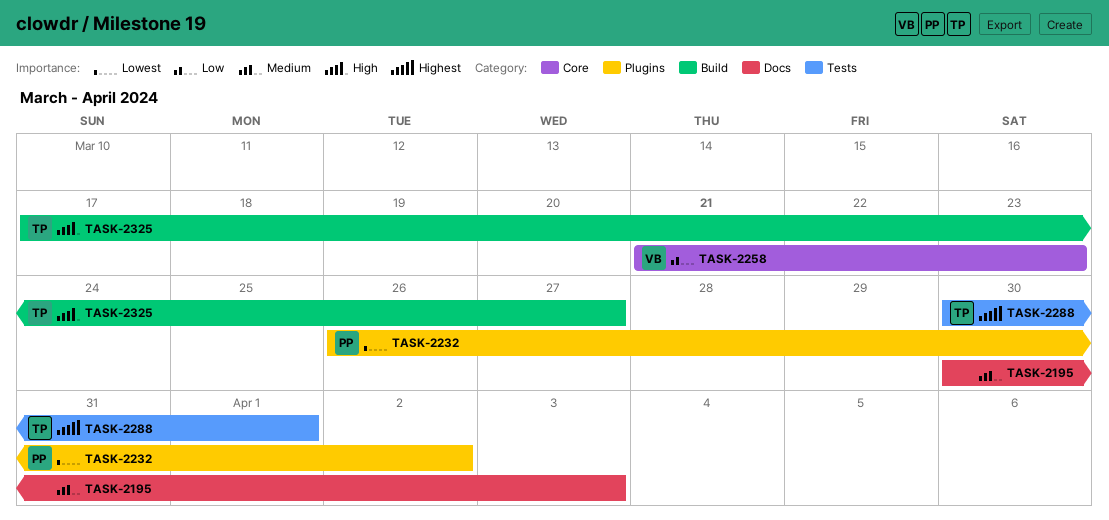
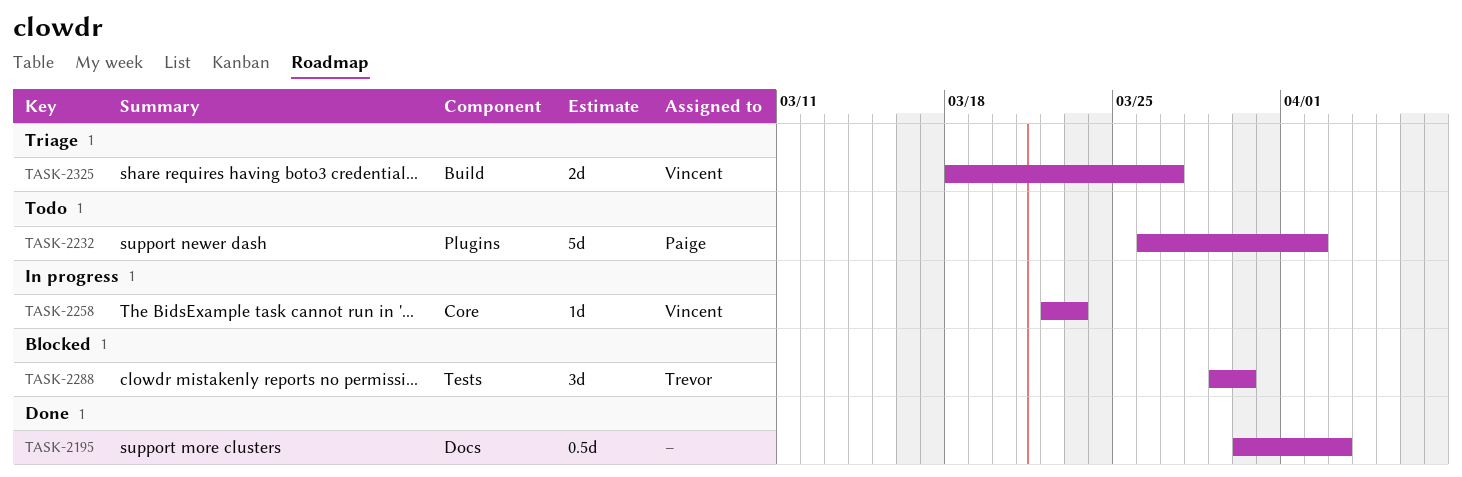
TASK-2258, start: Mar 21 -> Mar 22
TASK-2288, start: Mar 30 -> Mar 29
TASK-2288, due: Apr 1 -> Mar 30
TASK-2325, owner: Trevor -> Vincent
TASK-2325, start: Mar 17 -> Mar 18

